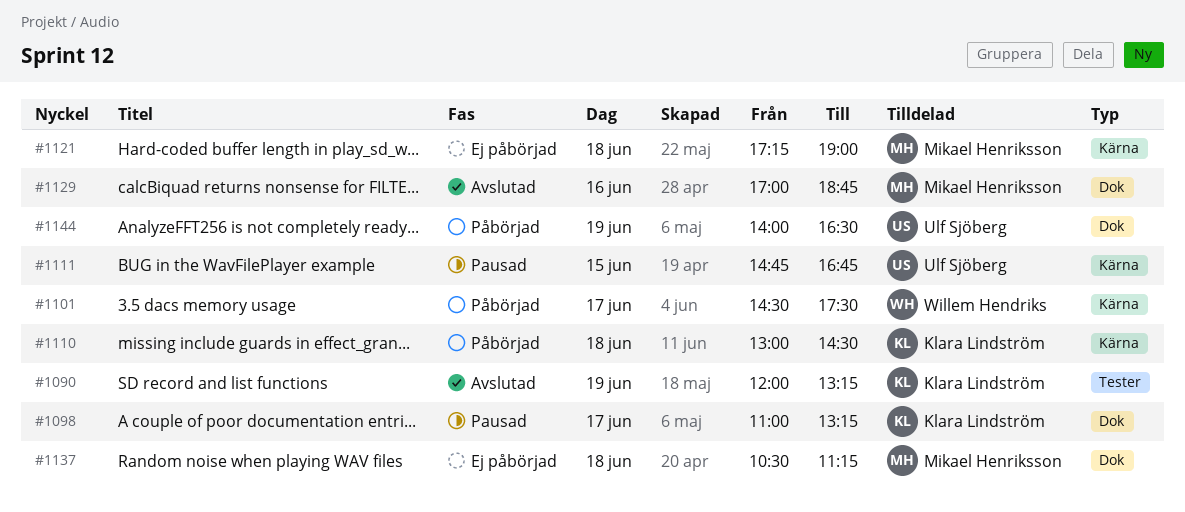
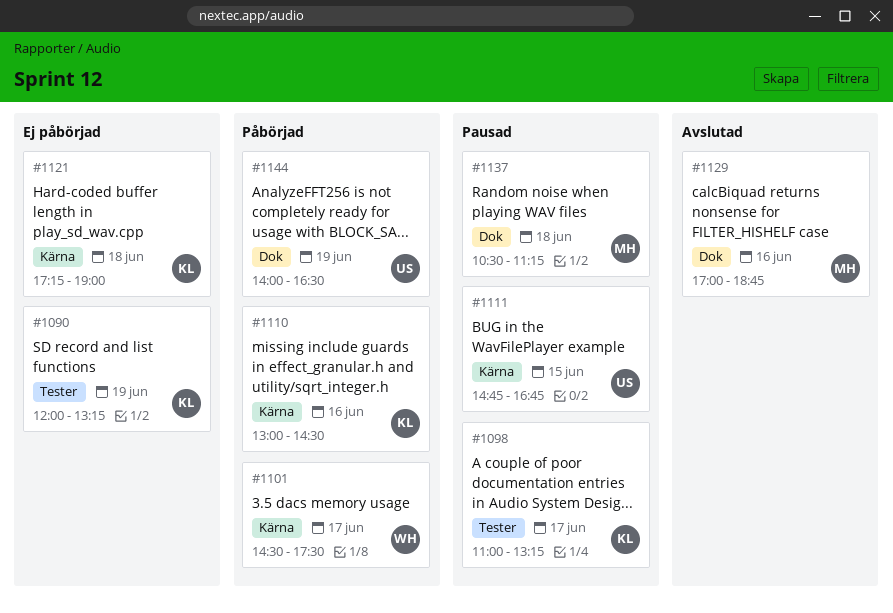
#1090, status: Avslutad -> Ej påbörjad
#1098, label: Dok -> Tester
#1110, day: Jun 18 -> Jun 16
#1121, owner: Mikael Henriksson -> Klara Lindström
#1137, status: Ej påbörjad -> Pausad

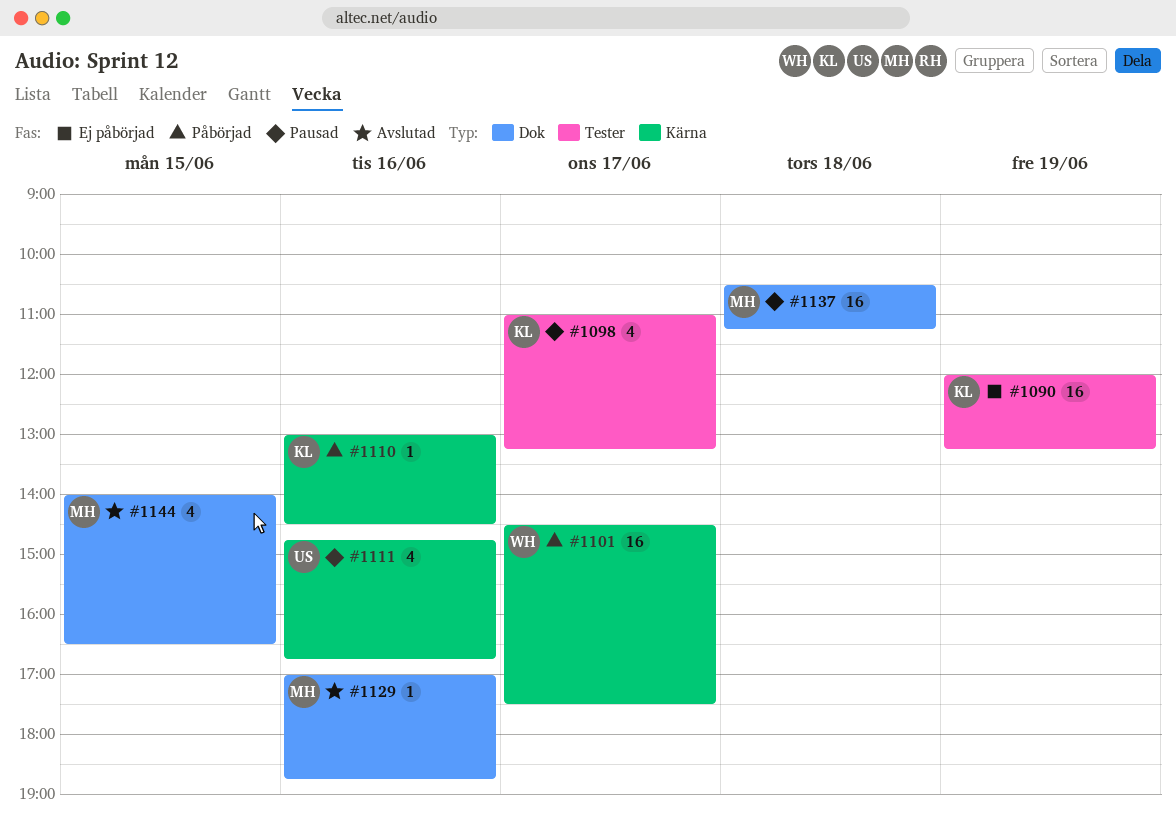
#1111, day: Jun 15 -> Jun 16
#1121: present -> none
#1144, status: Påbörjad -> Avslutad
#1144, owner: US -> MH
#1144, day: Jun 19 -> Jun 15

